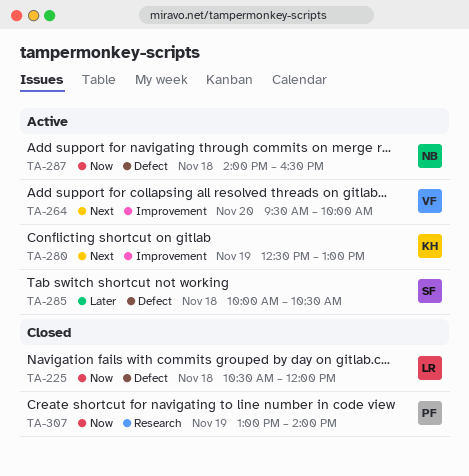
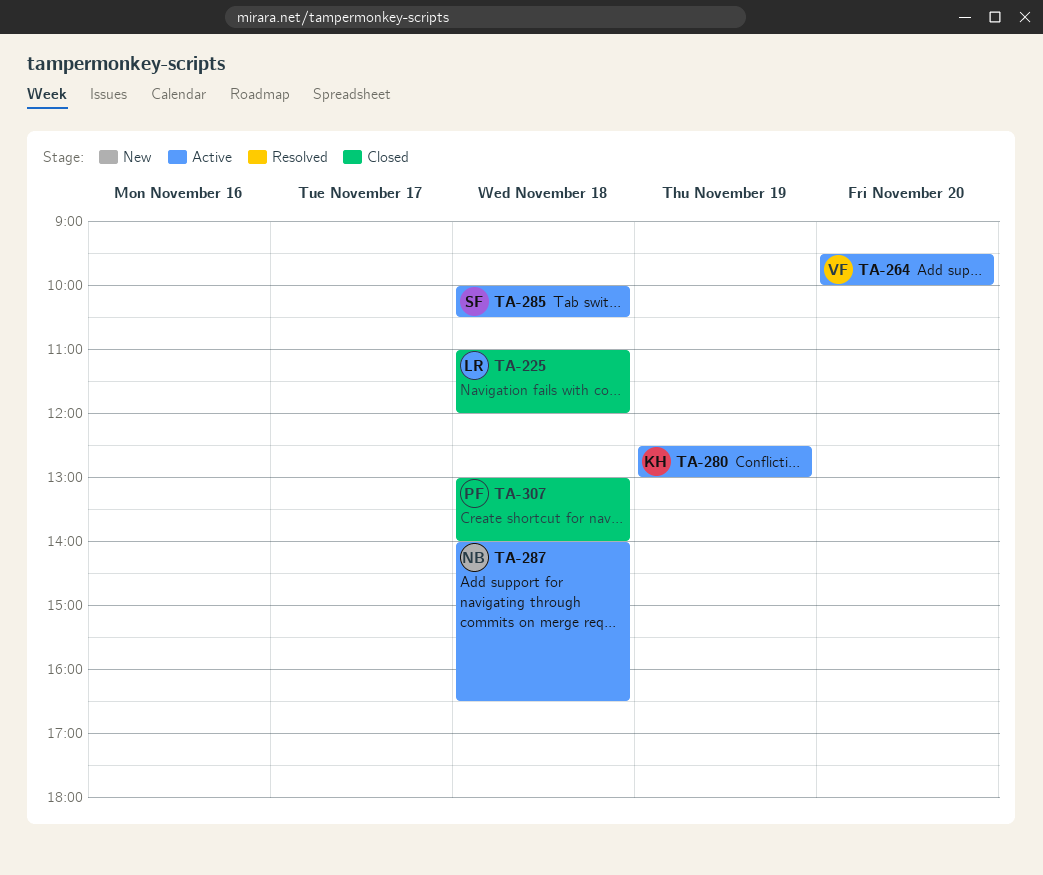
TA-225, begins: 10:30 -> 11:00
TA-307, day: Nov 19 -> Nov 18

